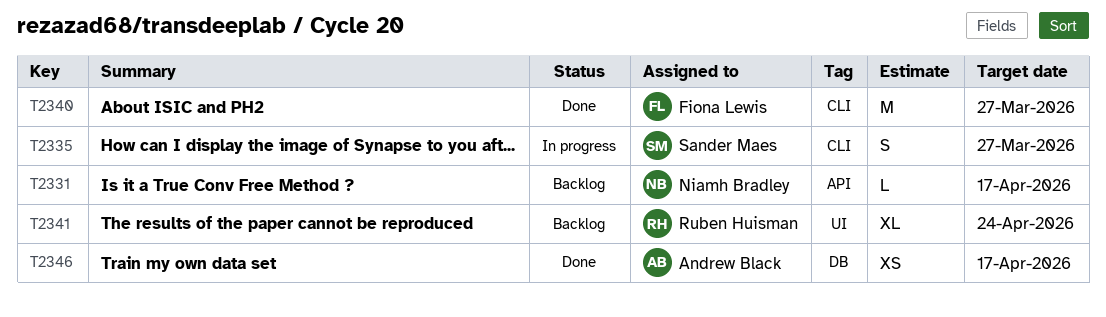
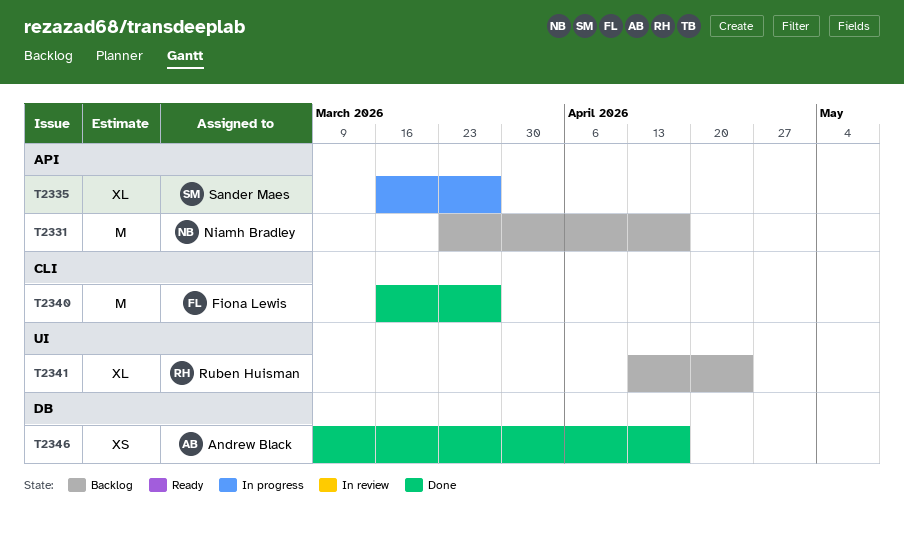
T2331, estimate: L -> M
T2335, label: CLI -> API
T2335, estimate: S -> XL

